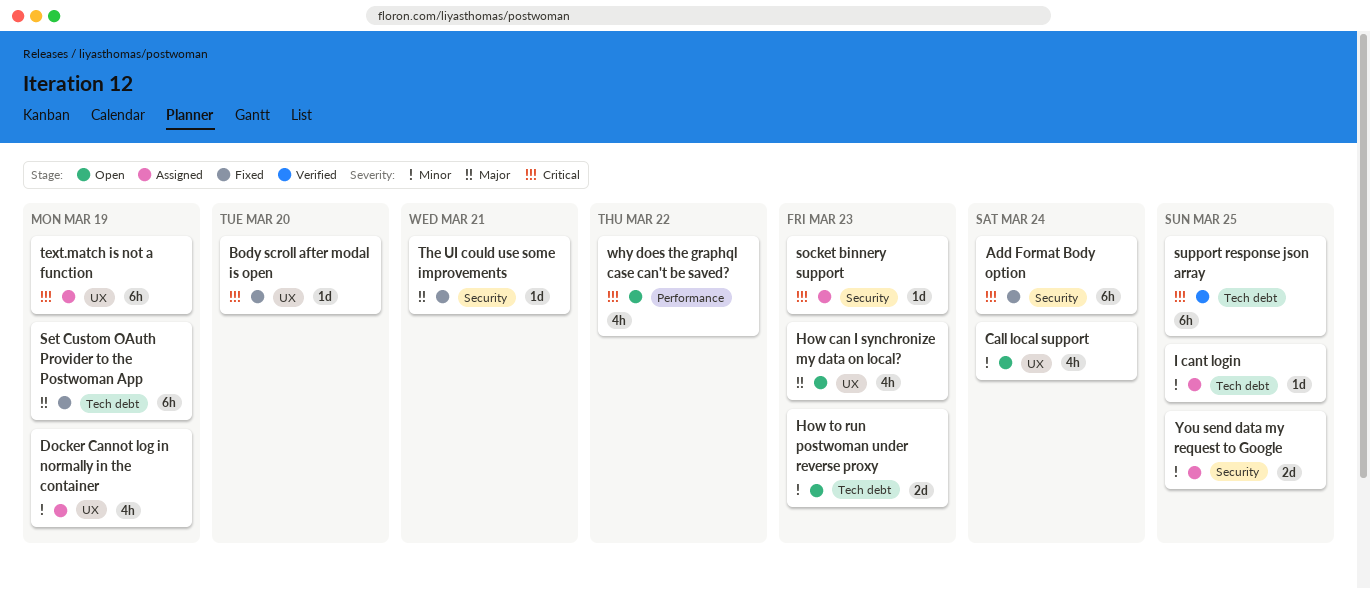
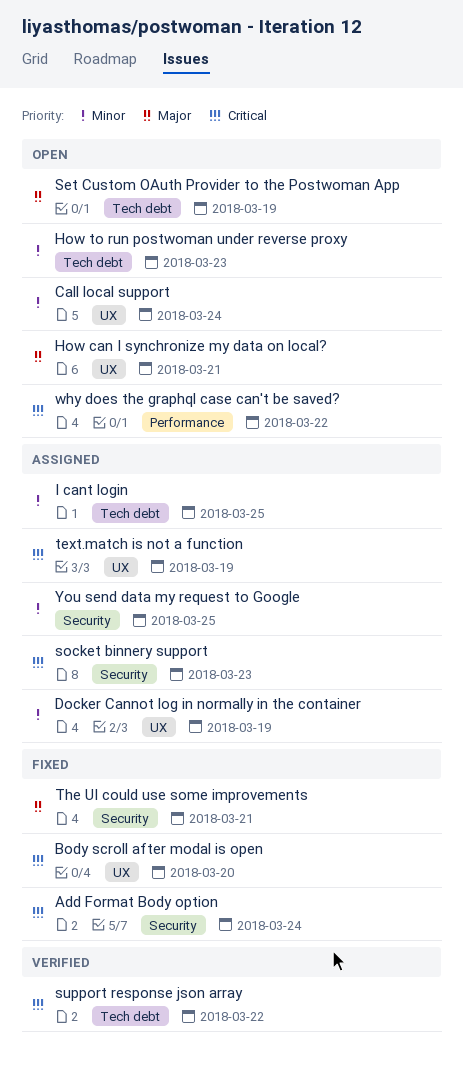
How can I synchronize my data on local?, due: Mar 23 -> Mar 21
Set Custom OAuth Provider to the Postwoman App, status: Fixed -> Open
support response json array, due: Mar 25 -> Mar 22

